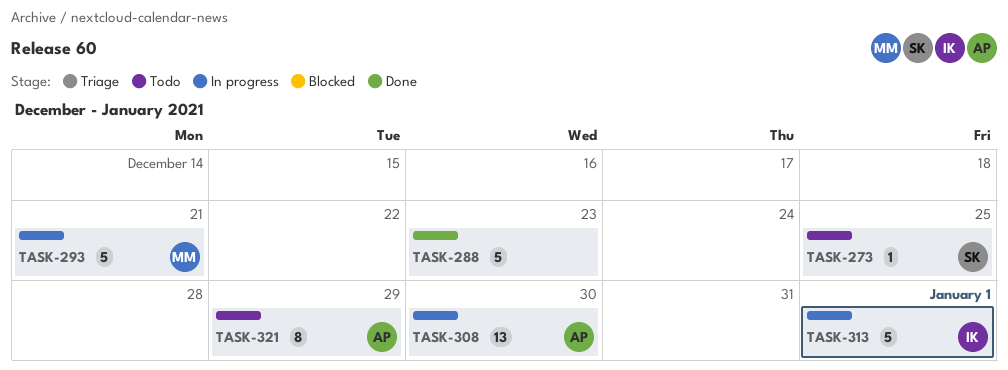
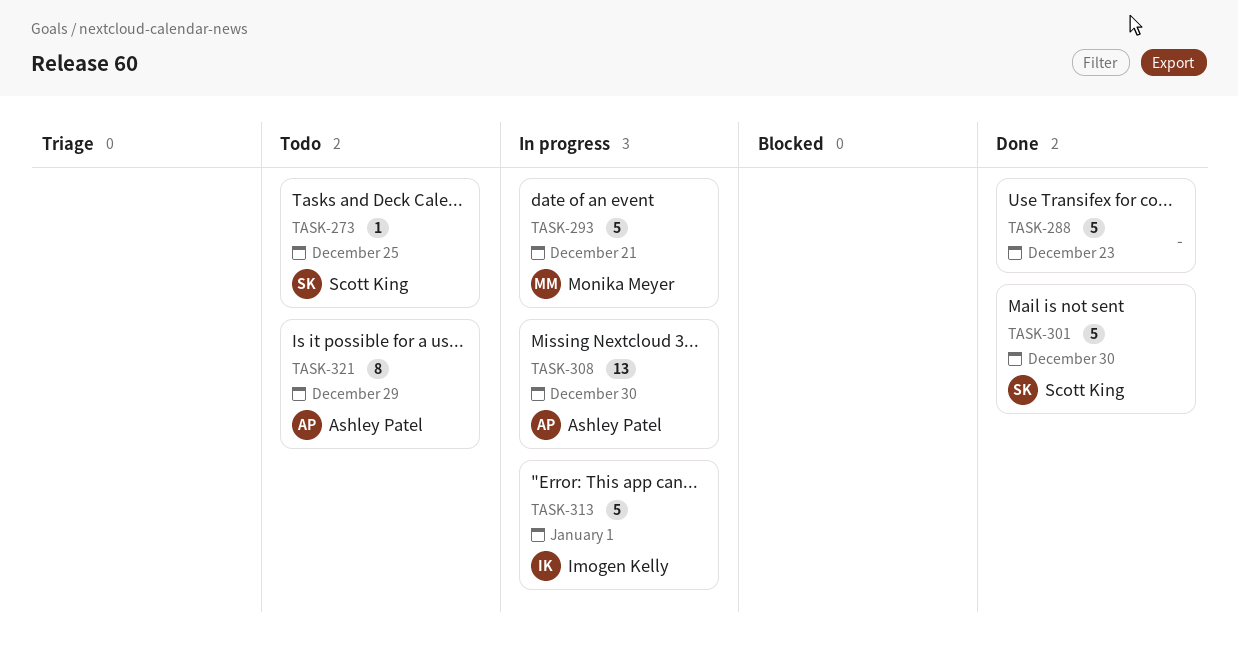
TASK-301: none -> present

